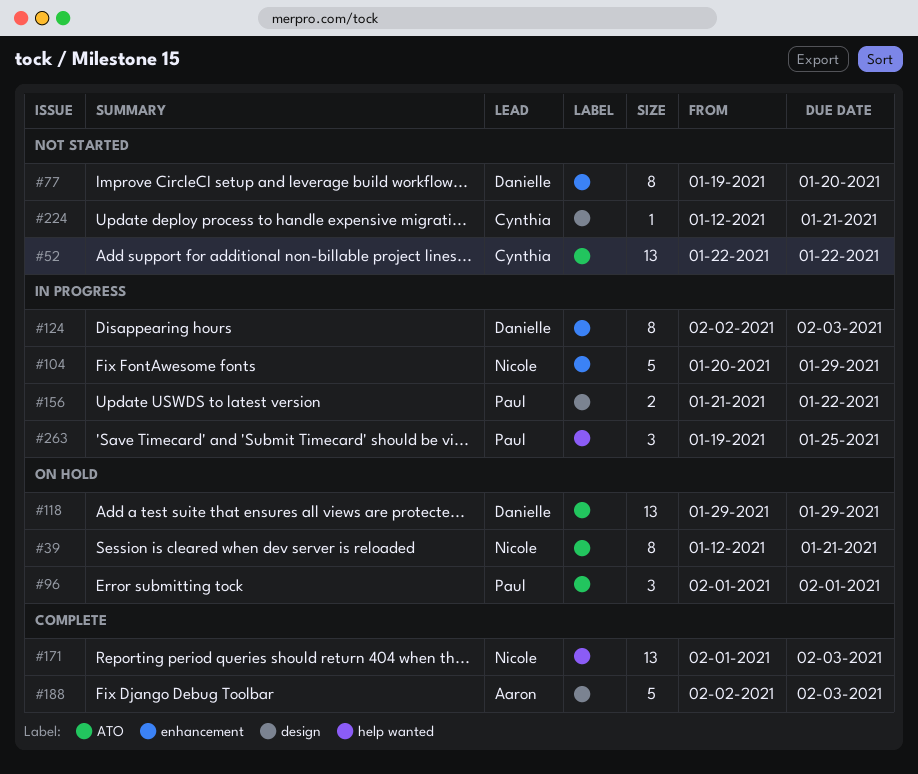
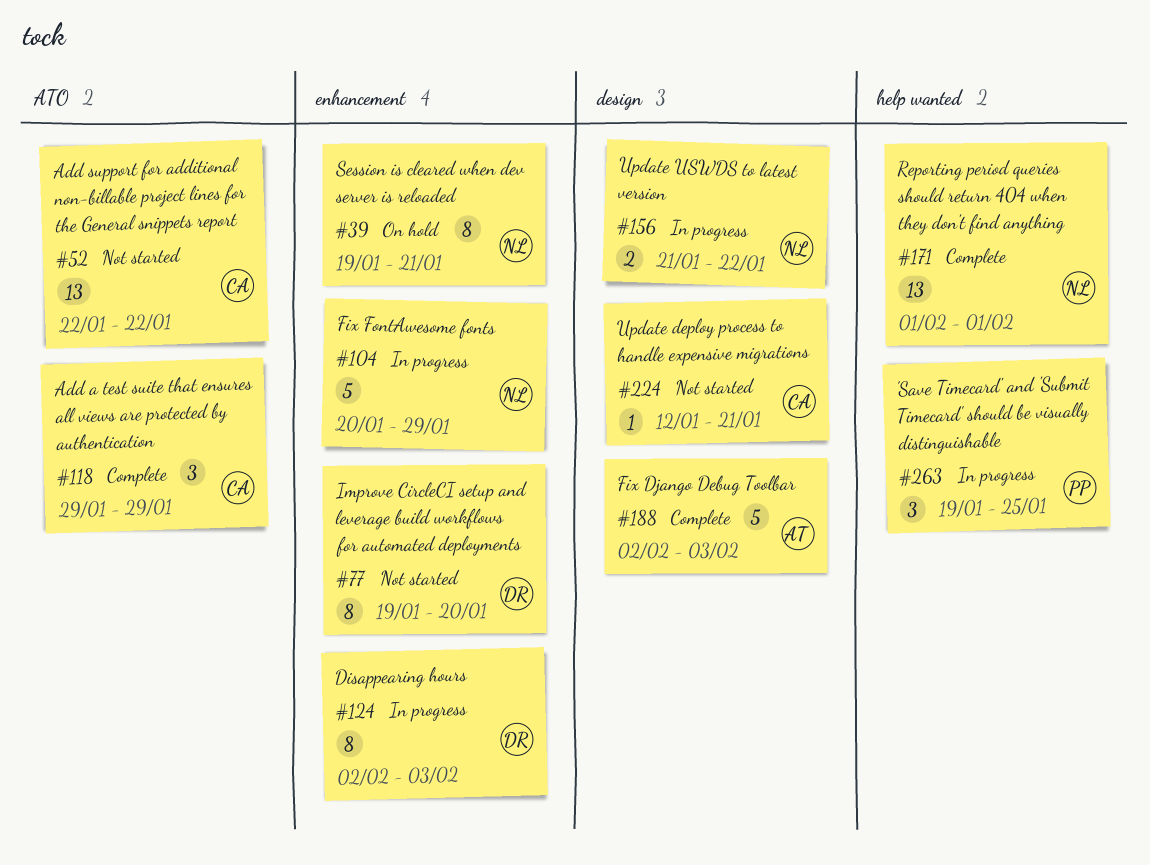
#39, label: ATO -> enhancement
#39, start: Jan 12 -> Jan 19
#96: present -> none
#118, status: On hold -> Complete
#118, owner: Danielle -> Cynthia
#118, estimate: 13 -> 3
#156, owner: Paul -> Nicole
#171, due: Feb 3 -> Feb 1

